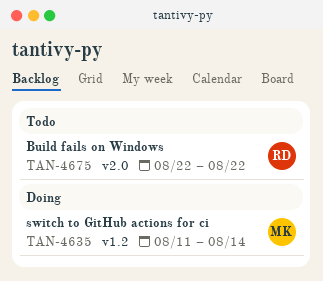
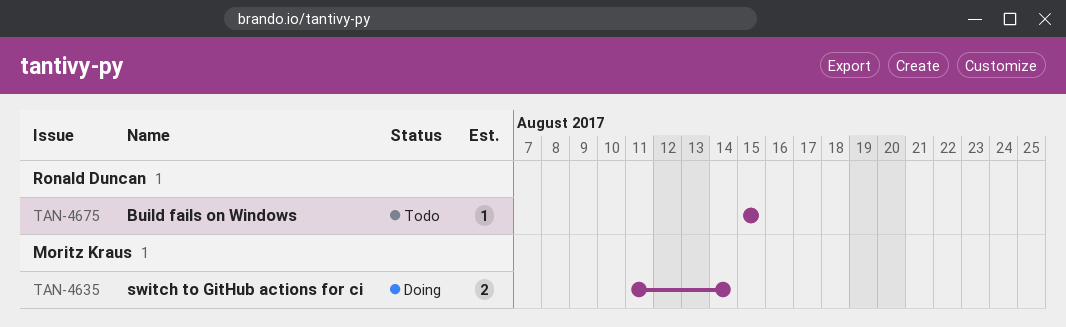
TAN-4675, start: Aug 22 -> Aug 15
TAN-4675, due: Aug 22 -> Aug 15

